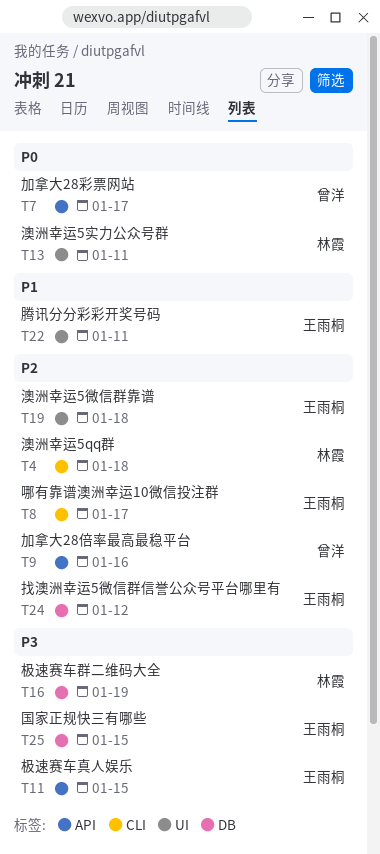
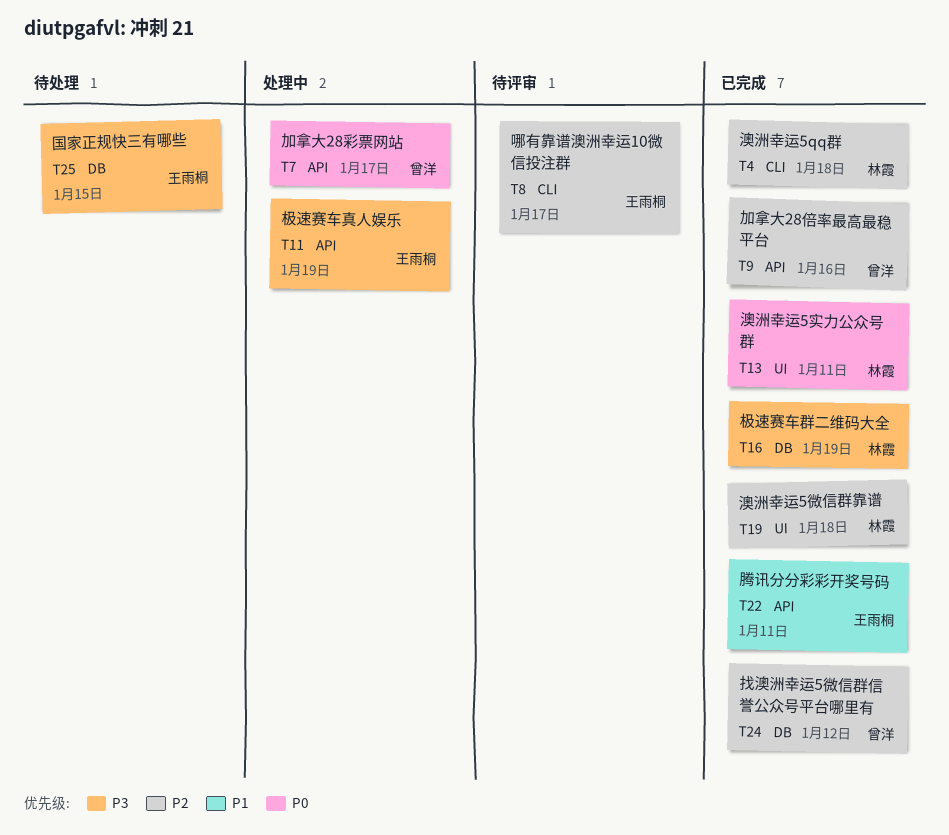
T11, due: Jan 15 -> Jan 19
T19, owner: 王雨桐 -> 林霞
T22, label: UI -> API
T24, owner: 王雨桐 -> 曾洋

